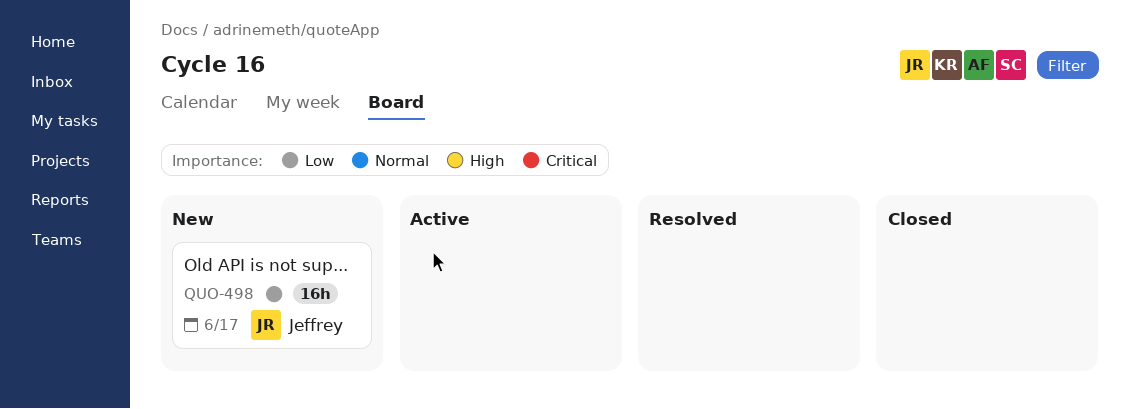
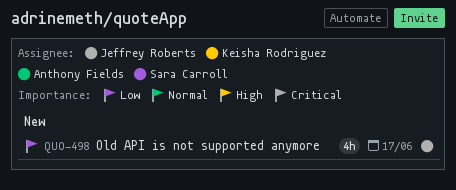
QUO-498, estimate: 16h -> 4h

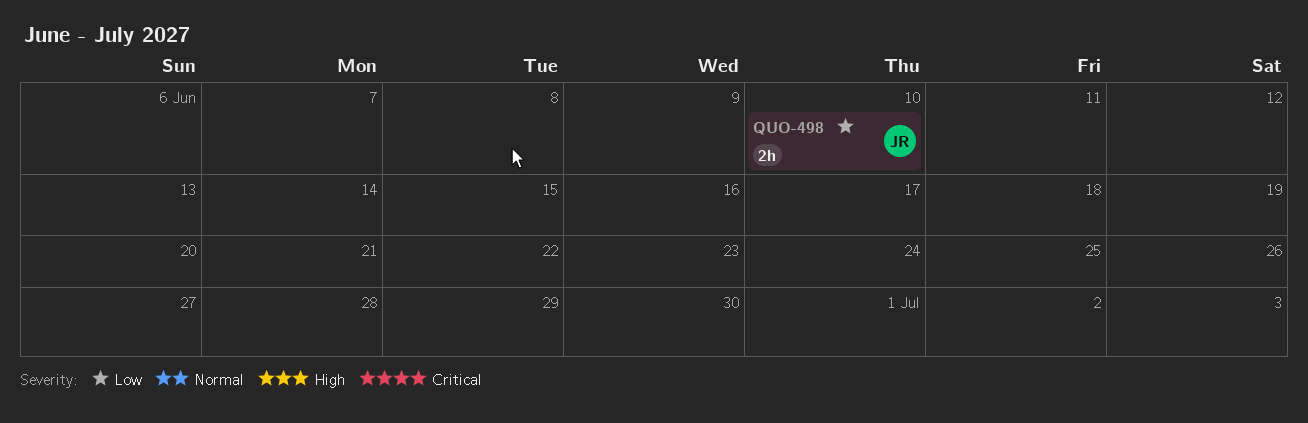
QUO-498, estimate: 4h -> 2h
QUO-498, due: Jun 17 -> Jun 10

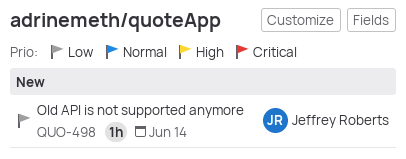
QUO-498, estimate: 2h -> 1h
QUO-498, due: Jun 10 -> Jun 14

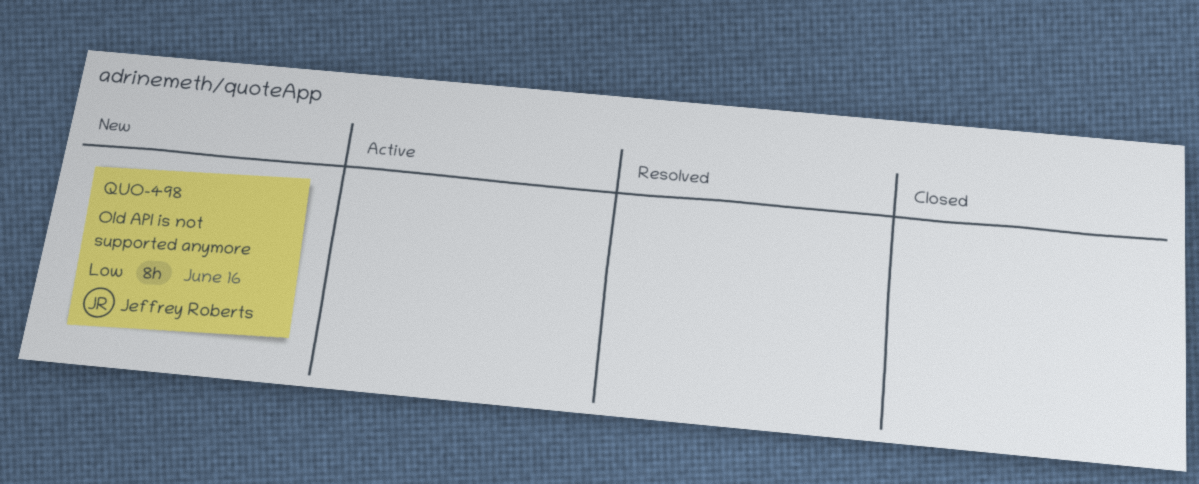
QUO-498, estimate: 1h -> 8h
QUO-498, due: Jun 14 -> Jun 16

